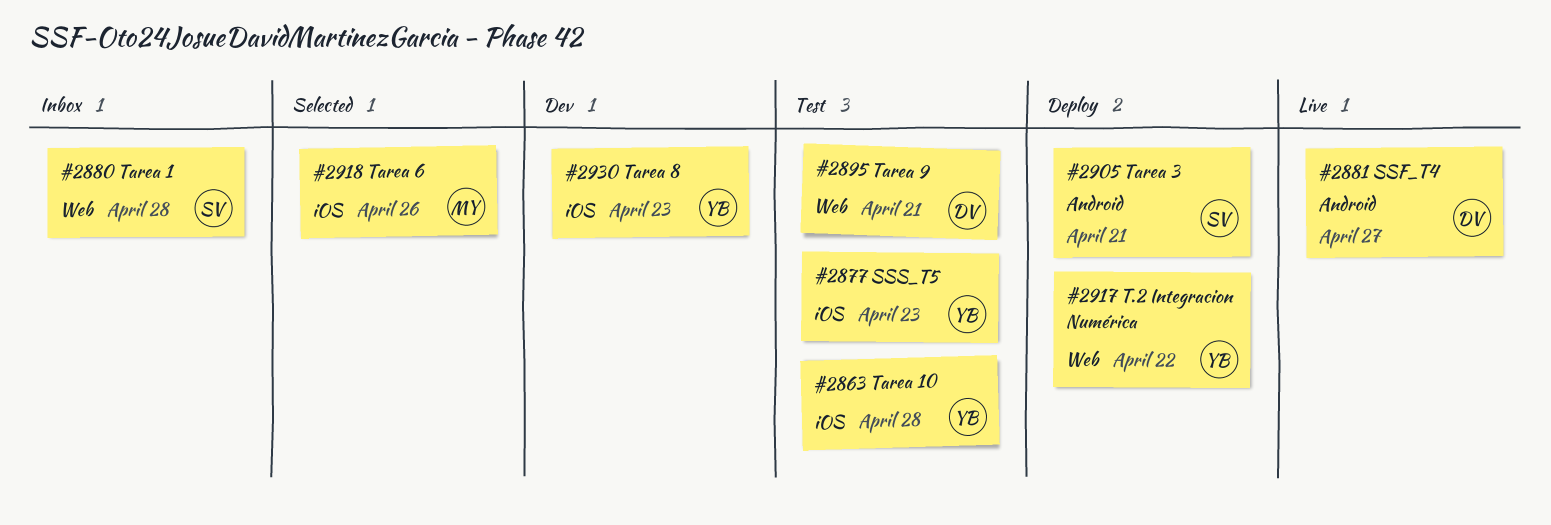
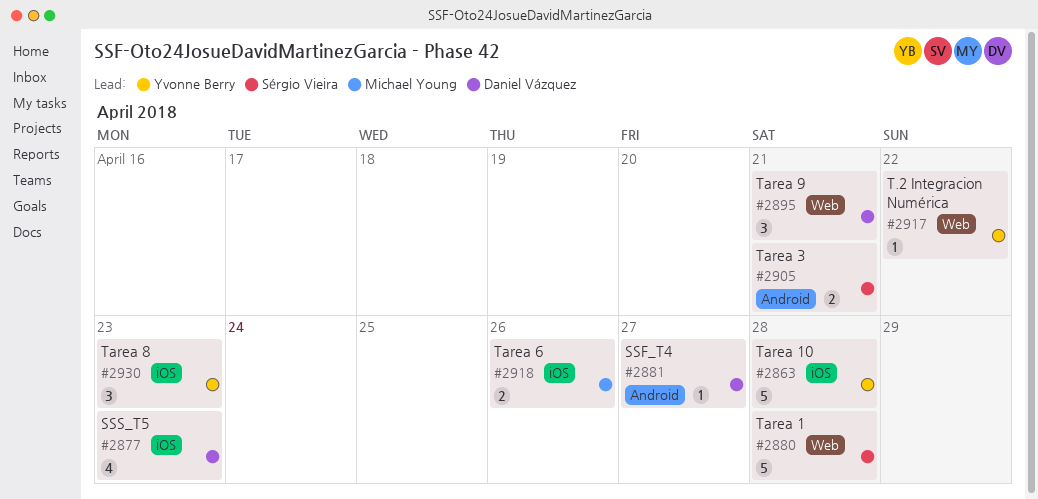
#2877, owner: Yvonne Berry -> Daniel Vázquez

